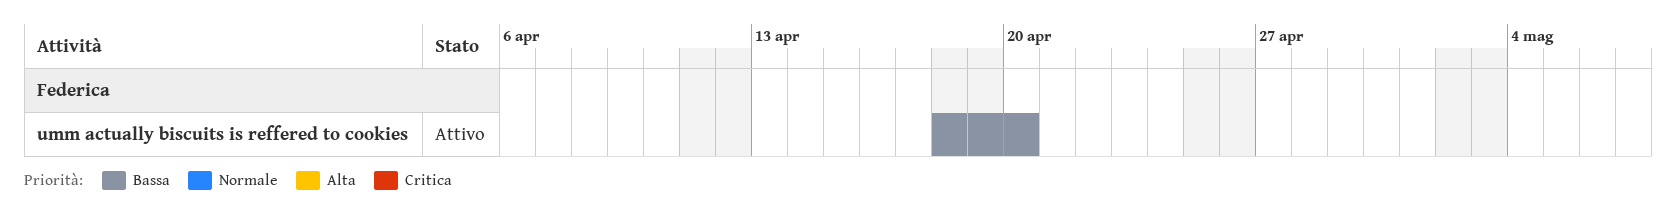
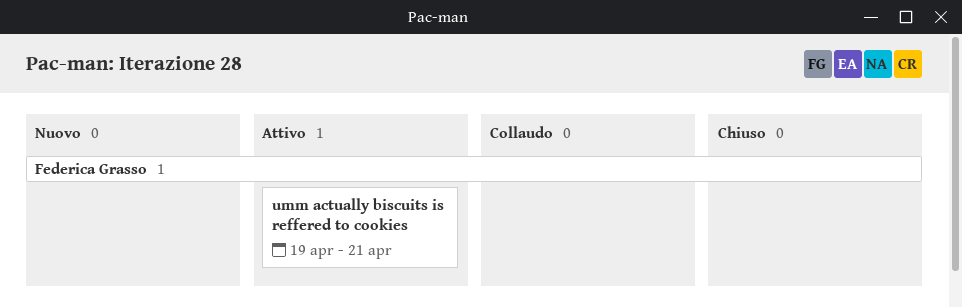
umm actually biscuits is reffered to cookies, start: Apr 18 -> Apr 19
umm actually biscuits is reffered to cookies, due: Apr 20 -> Apr 21

